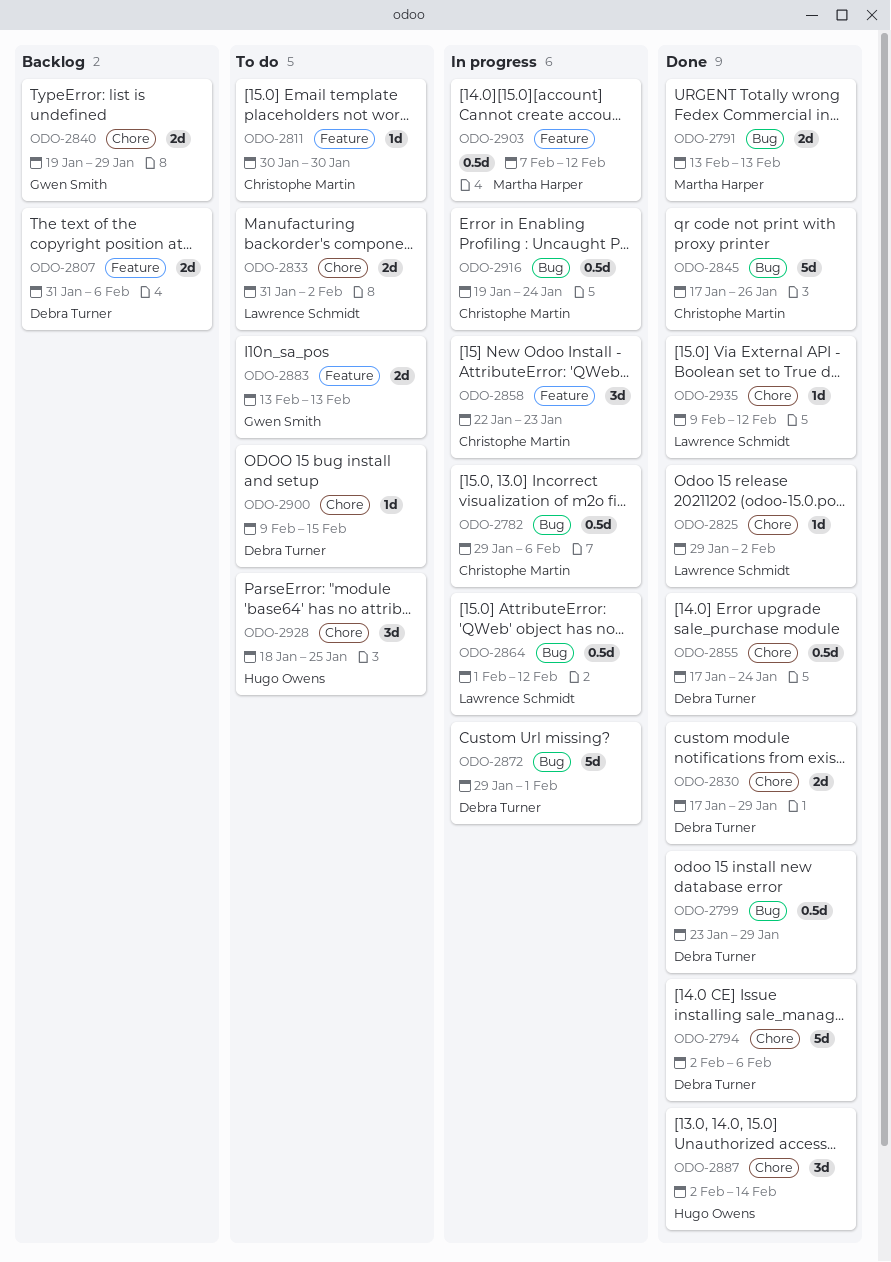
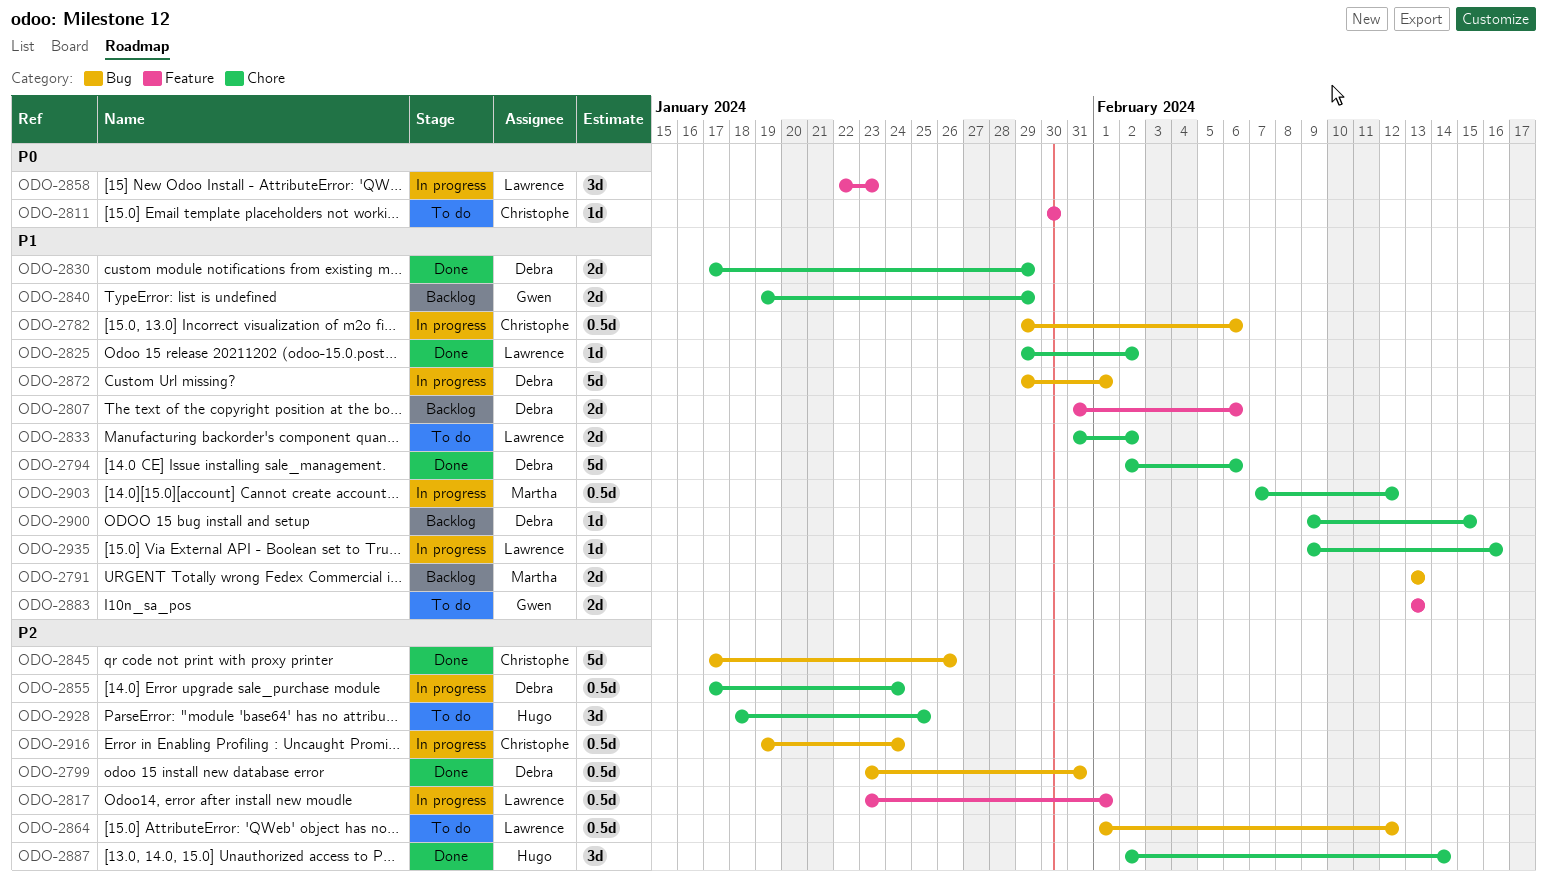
ODO-2791, status: Done -> Backlog
ODO-2799, due: Jan 29 -> Jan 31
ODO-2817: none -> present
ODO-2855, status: Done -> In progress
ODO-2858, owner: Christophe Martin -> Lawrence Schmidt
ODO-2864, status: In progress -> To do
ODO-2900, status: To do -> Backlog
ODO-2903, label: Feature -> Chore
ODO-2935, status: Done -> In progress
ODO-2935, due: Feb 12 -> Feb 16

